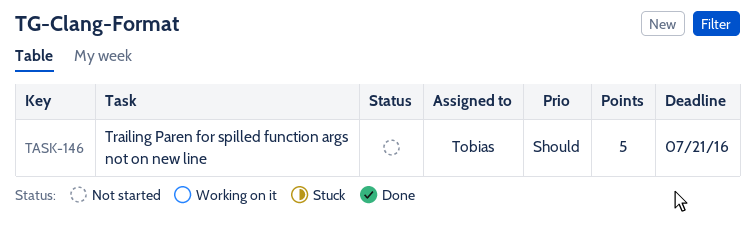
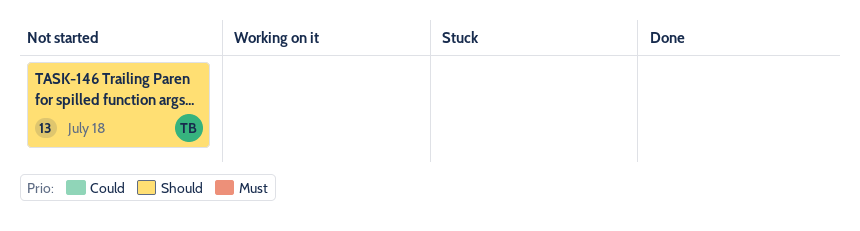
TASK-146, estimate: 5 -> 13
TASK-146, due: Jul 21 -> Jul 18

